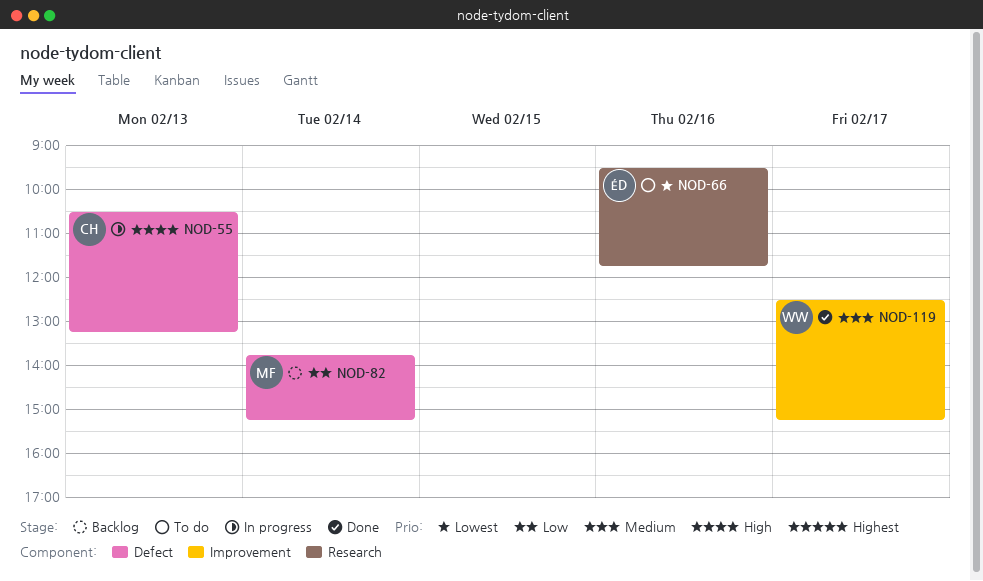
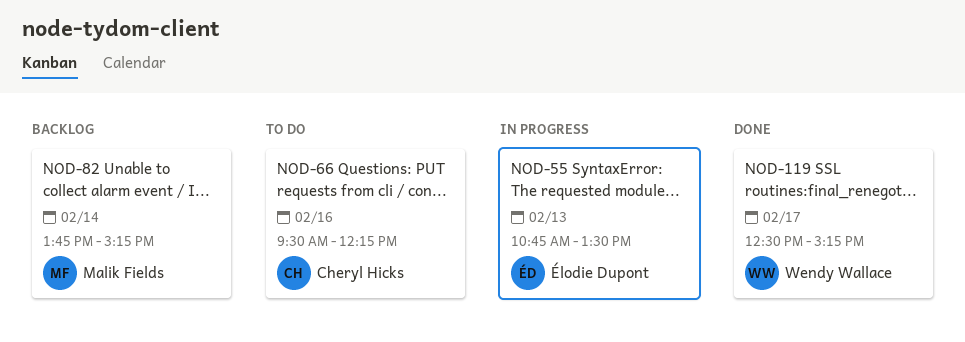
NOD-55, owner: Cheryl Hicks -> Élodie Dupont
NOD-55, begins: 10:30 -> 10:45
NOD-55, ends: 13:15 -> 13:30
NOD-66, owner: Élodie Dupont -> Cheryl Hicks
NOD-66, ends: 11:45 -> 12:15

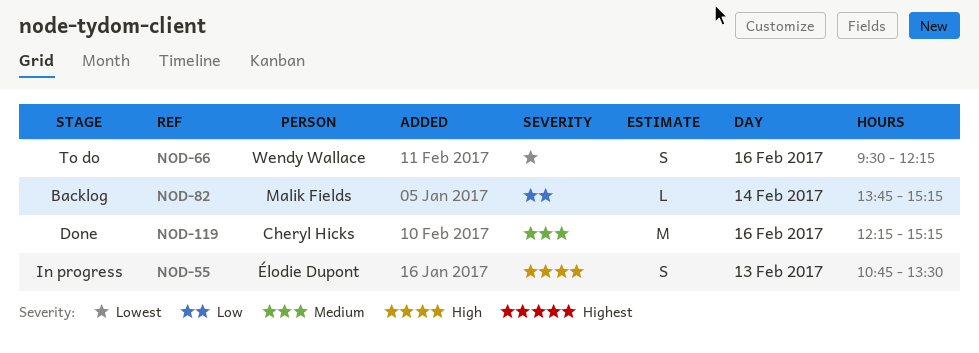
NOD-66, owner: Cheryl Hicks -> Wendy Wallace
NOD-119, owner: Wendy Wallace -> Cheryl Hicks
NOD-119, day: Feb 17 -> Feb 16
NOD-119, begins: 12:30 -> 12:15

